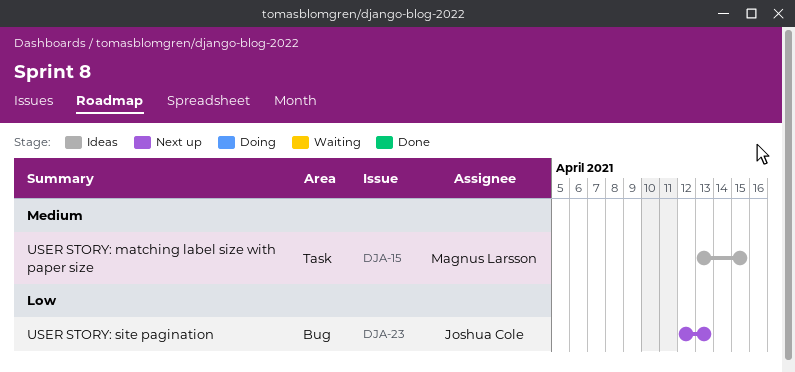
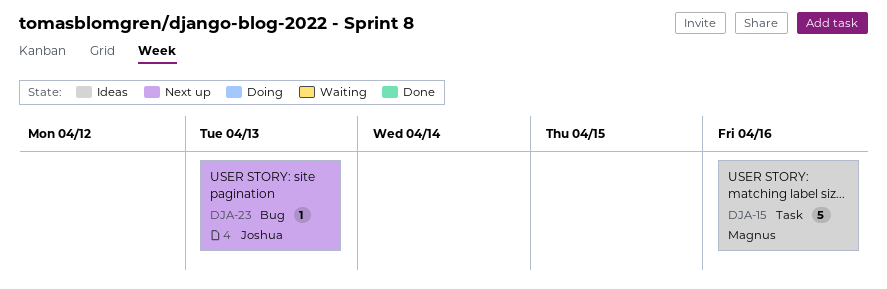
DJA-15, due: Apr 15 -> Apr 16

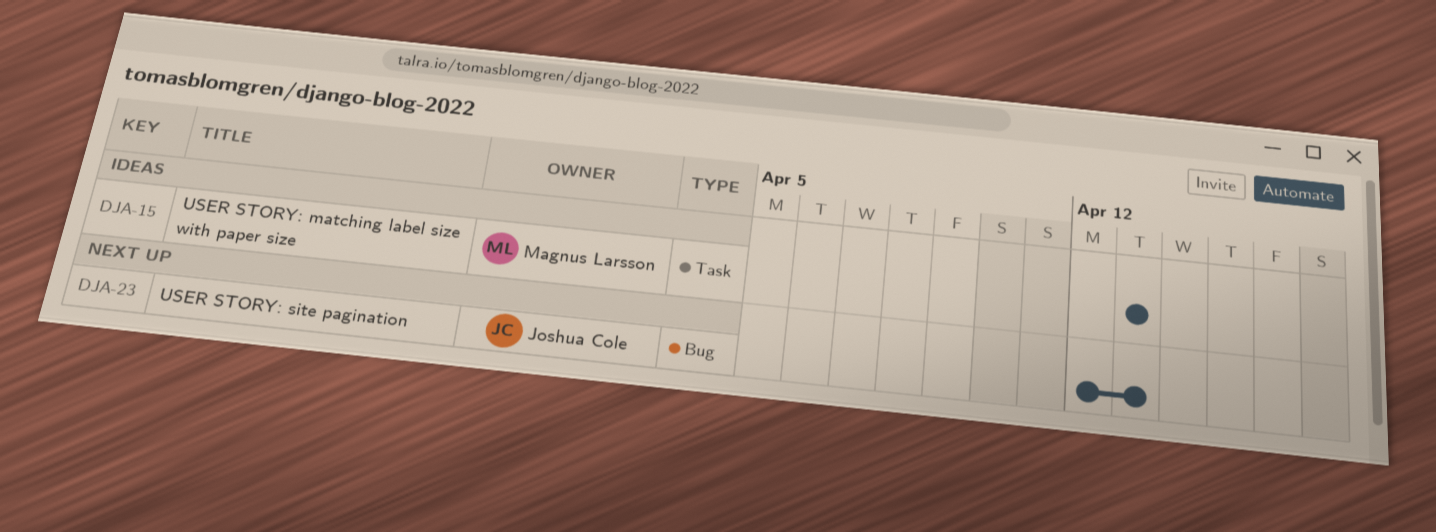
DJA-15, due: Apr 16 -> Apr 13

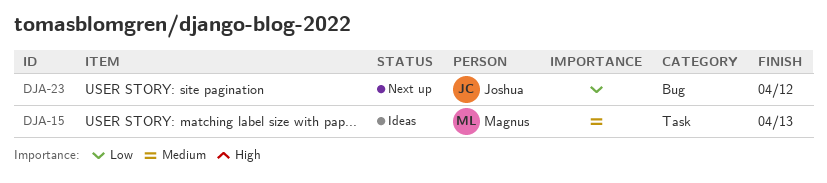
DJA-23, due: Apr 13 -> Apr 12

